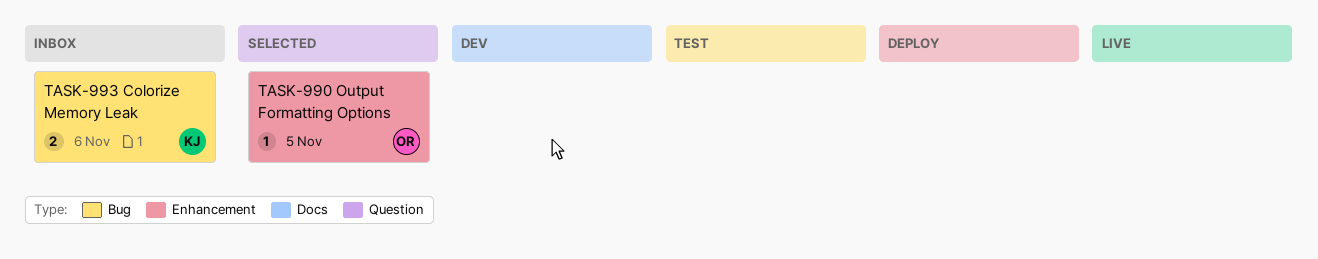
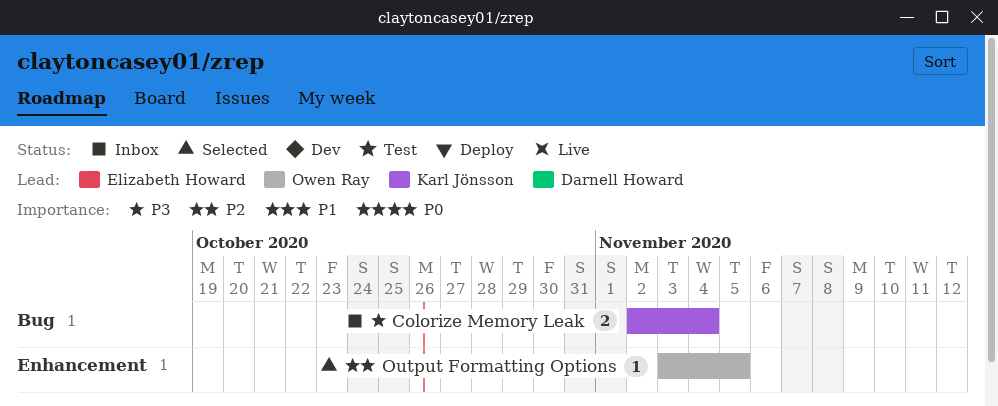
Colorize Memory Leak, due: Nov 6 -> Nov 4

